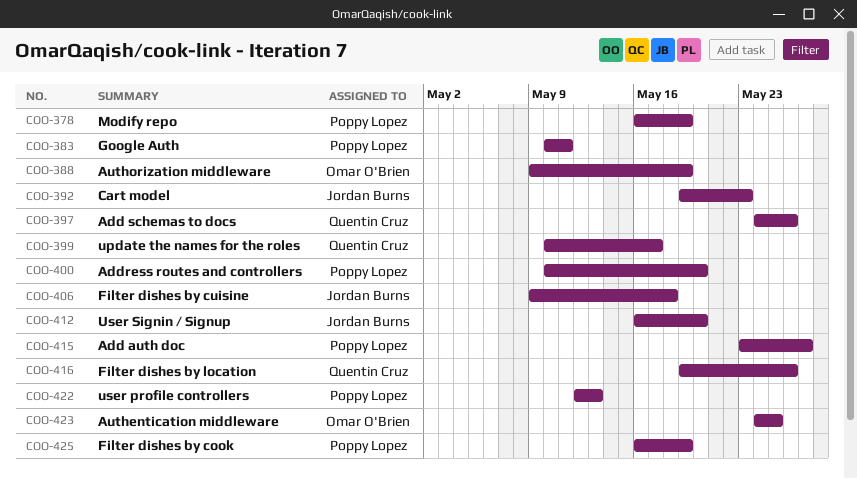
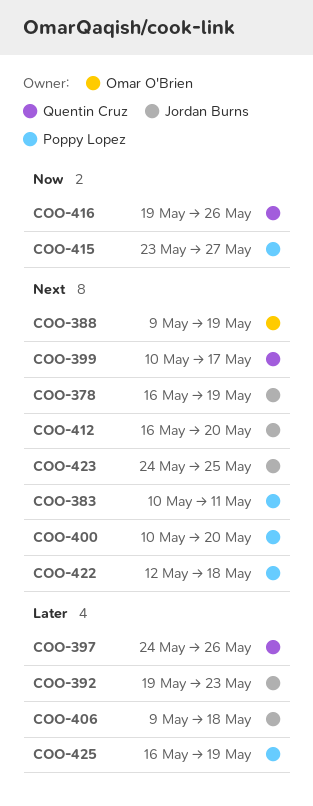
COO-378, owner: Poppy Lopez -> Jordan Burns
COO-422, due: May 13 -> May 18
COO-423, owner: Omar O'Brien -> Jordan Burns

